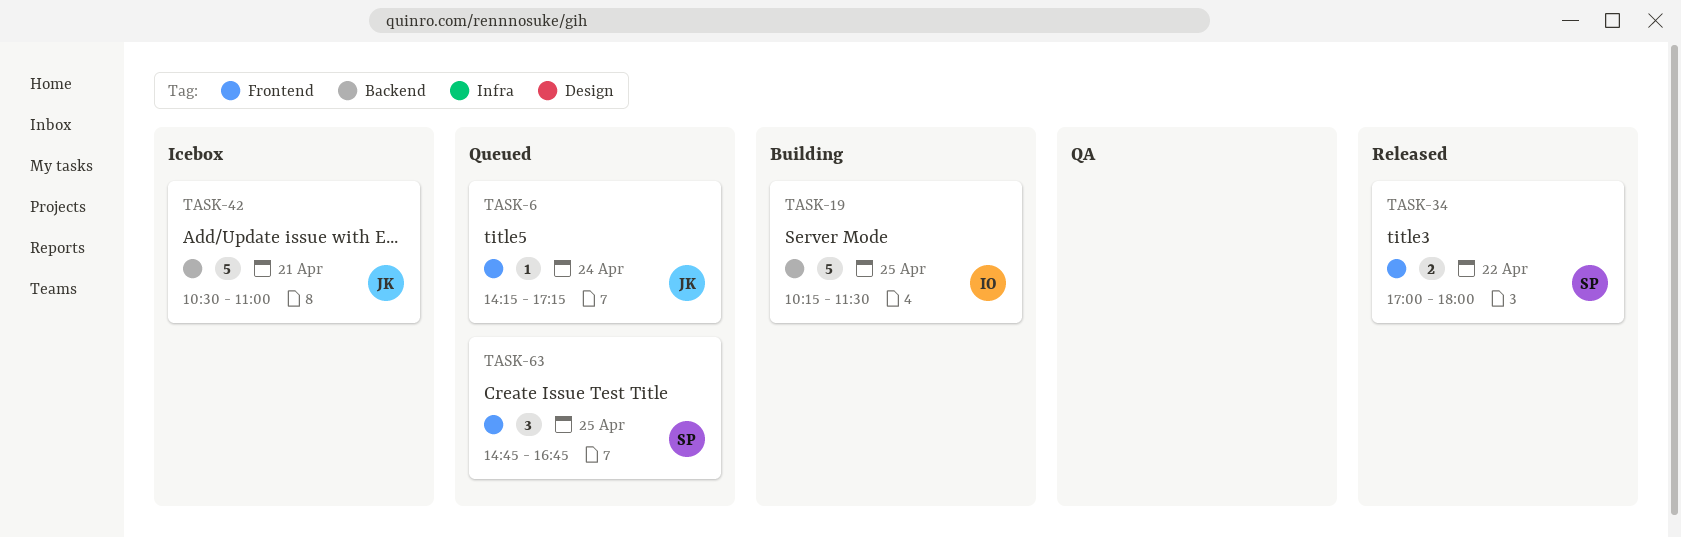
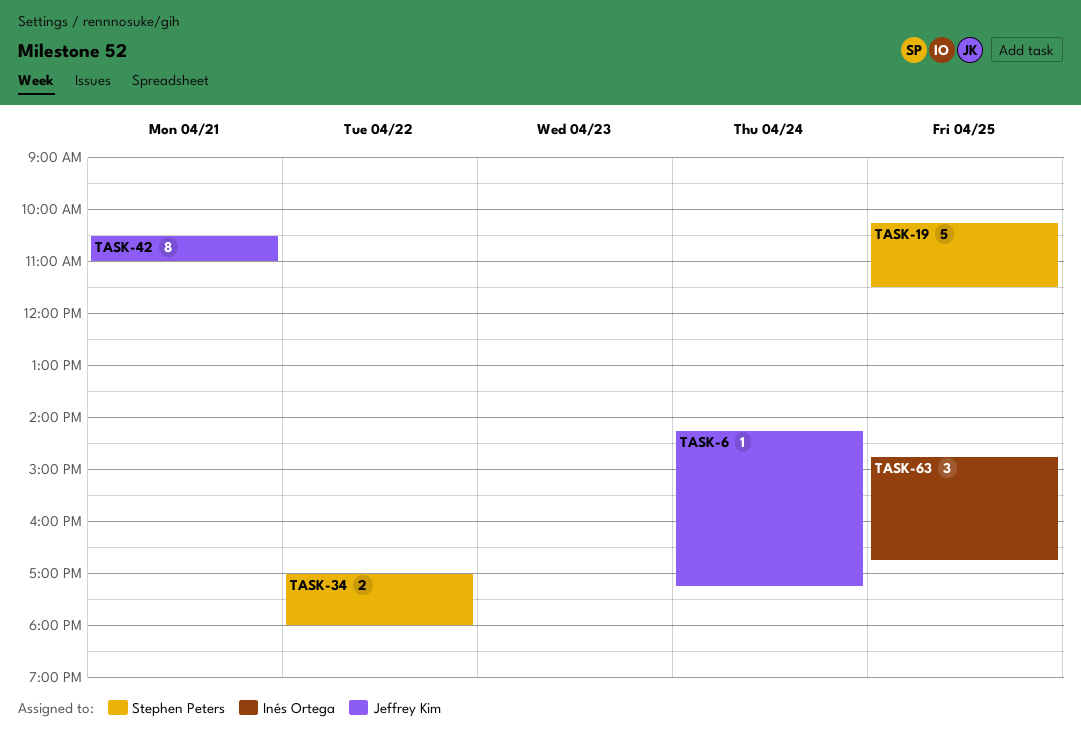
TASK-19, owner: Inés Ortega -> Stephen Peters
TASK-42, estimate: 5 -> 8
TASK-63, owner: Stephen Peters -> Inés Ortega

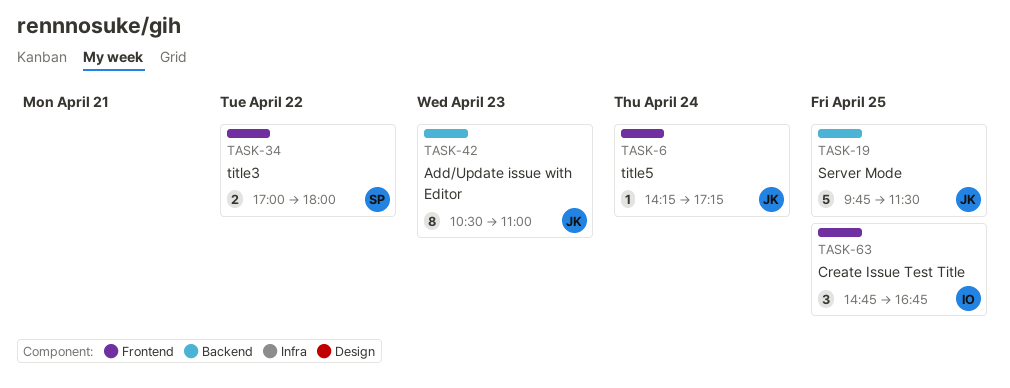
TASK-19, owner: Stephen Peters -> Jeffrey Kim
TASK-19, begins: 10:15 -> 09:45
TASK-42, day: Apr 21 -> Apr 23

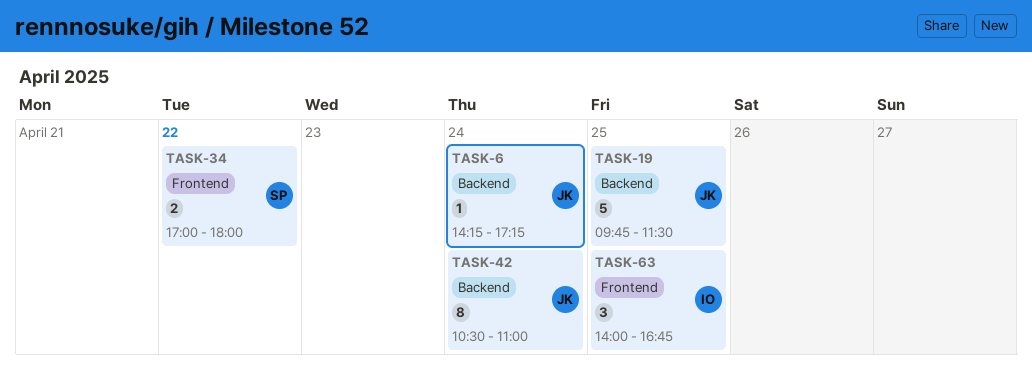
TASK-6, label: Frontend -> Backend
TASK-42, day: Apr 23 -> Apr 24
TASK-63, begins: 14:45 -> 14:00

